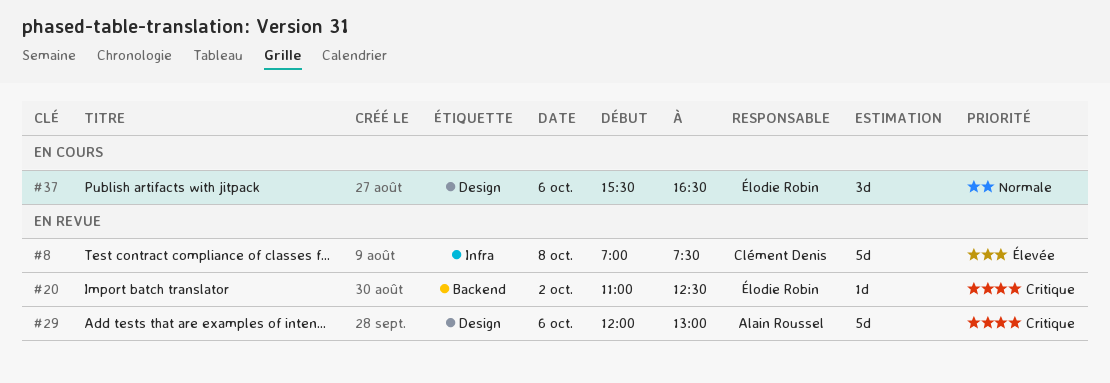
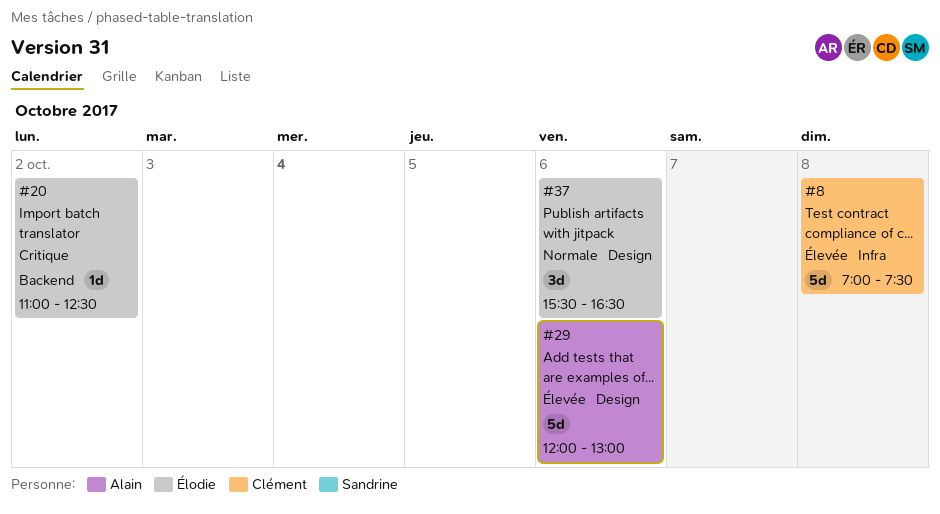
#29, priority: Critique -> Élevée

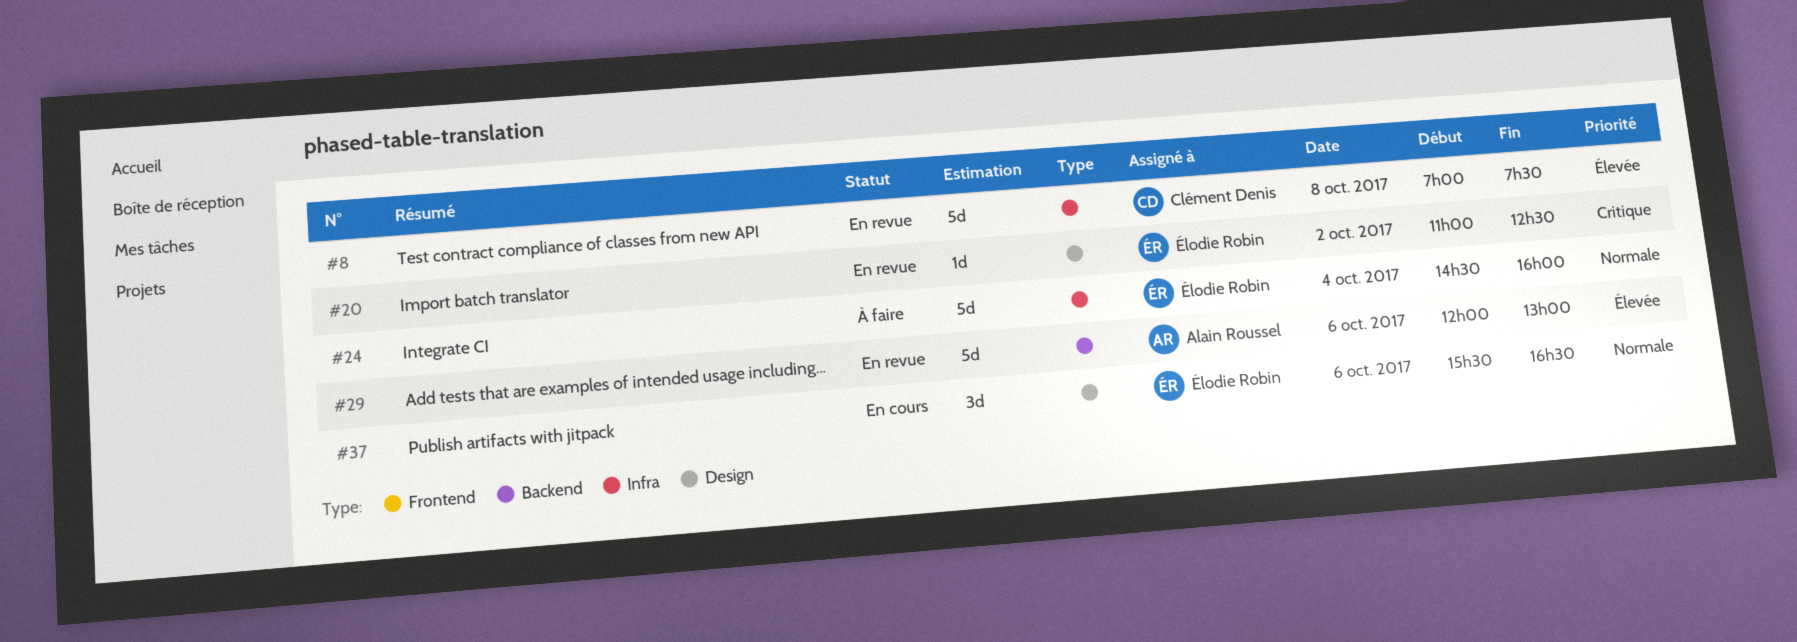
#20, label: Backend -> Design
#24: none -> present
#29, label: Design -> Backend

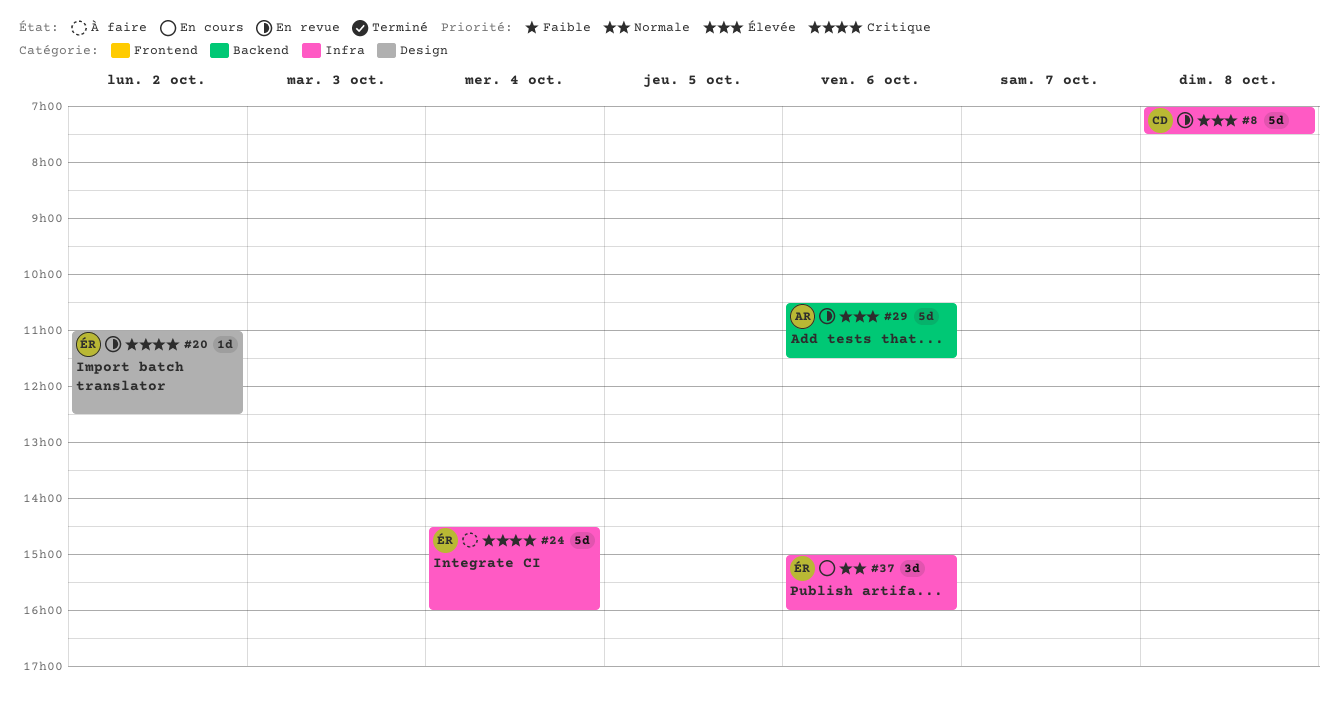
#24, priority: Normale -> Critique
#29, begins: 12:00 -> 10:30
#29, ends: 13:00 -> 11:30
#37, label: Design -> Infra
#37, begins: 15:30 -> 15:00
#37, ends: 16:30 -> 16:00

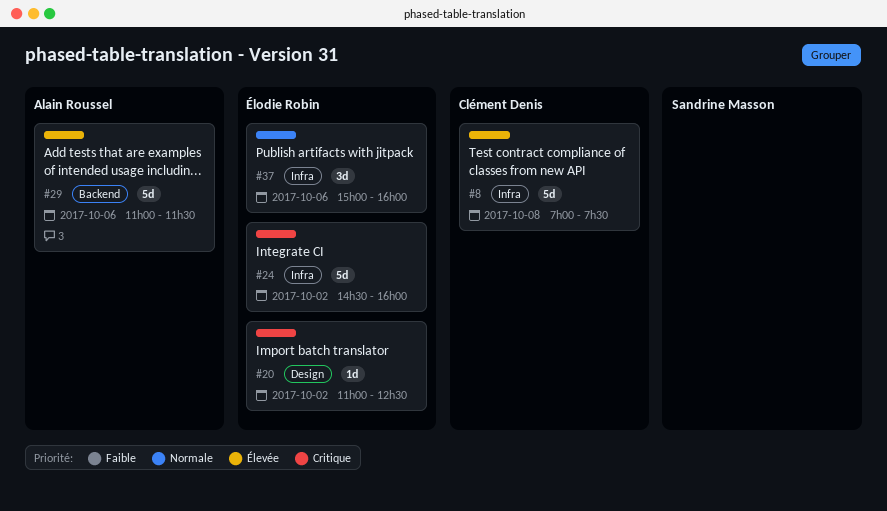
#24, day: Oct 4 -> Oct 2
#29, begins: 10:30 -> 11:00

